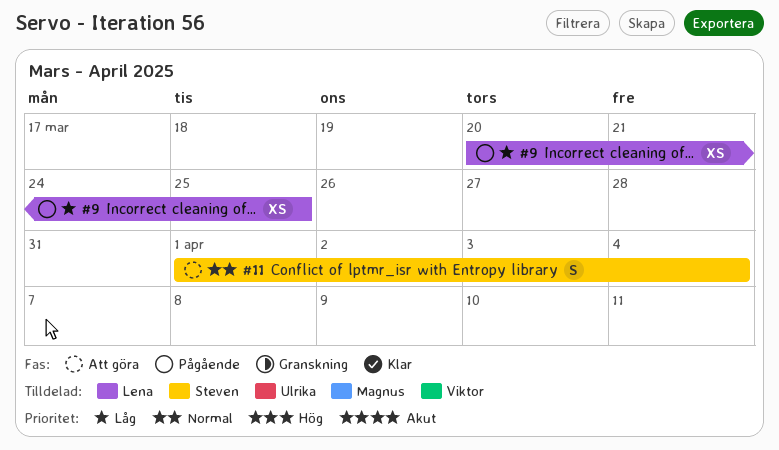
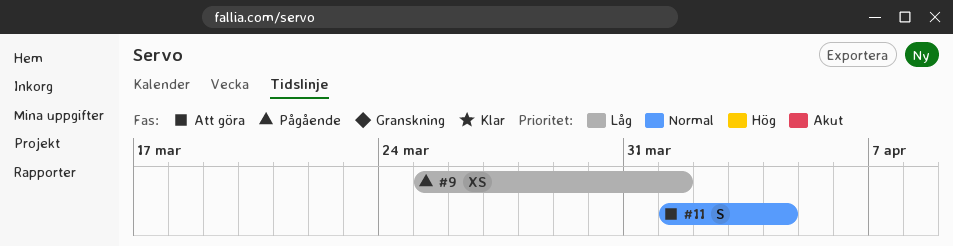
#9, start: Mar 20 -> Mar 25
#9, due: Mar 25 -> Apr 1

